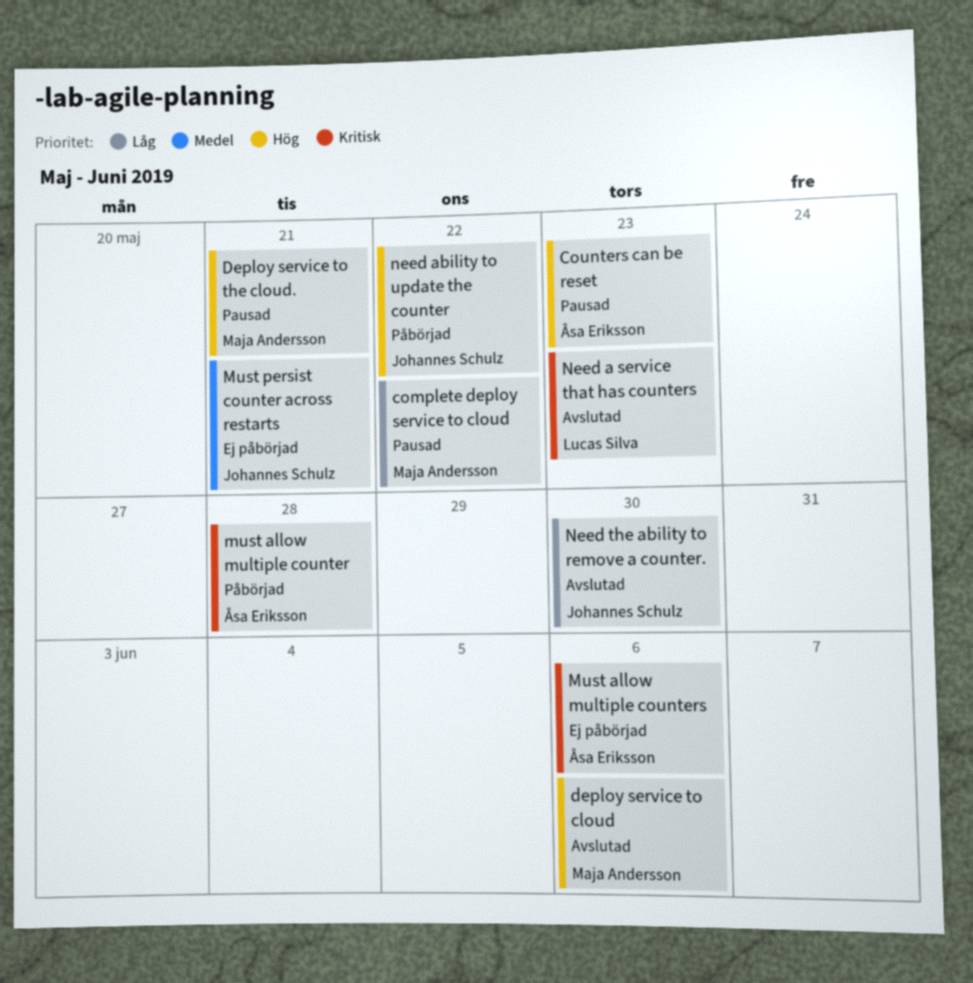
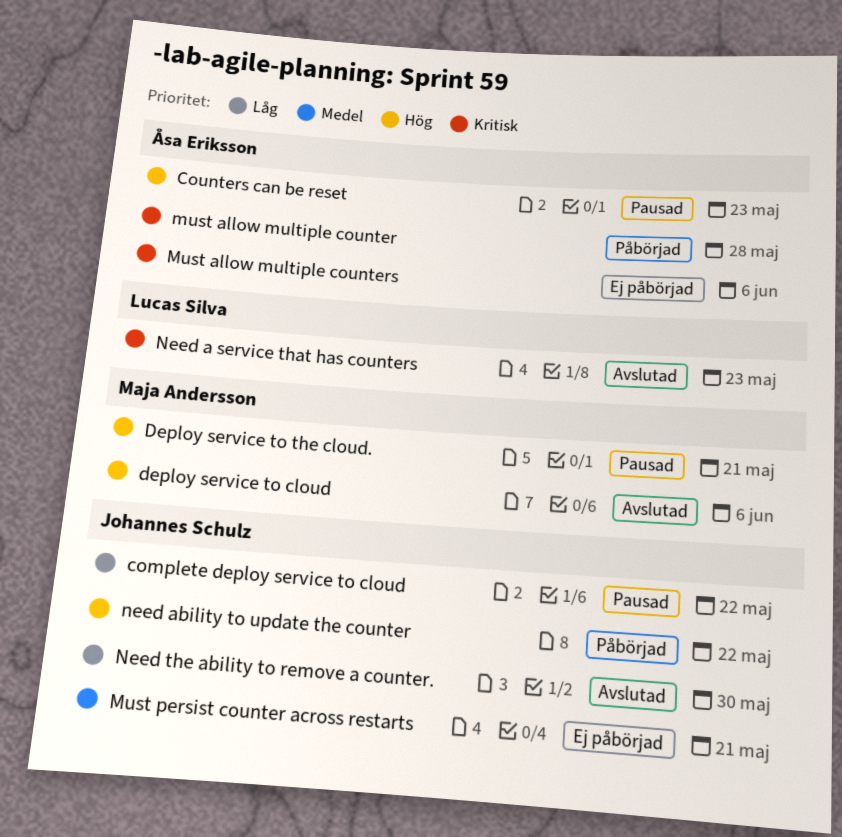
complete deploy service to cloud, owner: Maja Andersson -> Johannes Schulz

